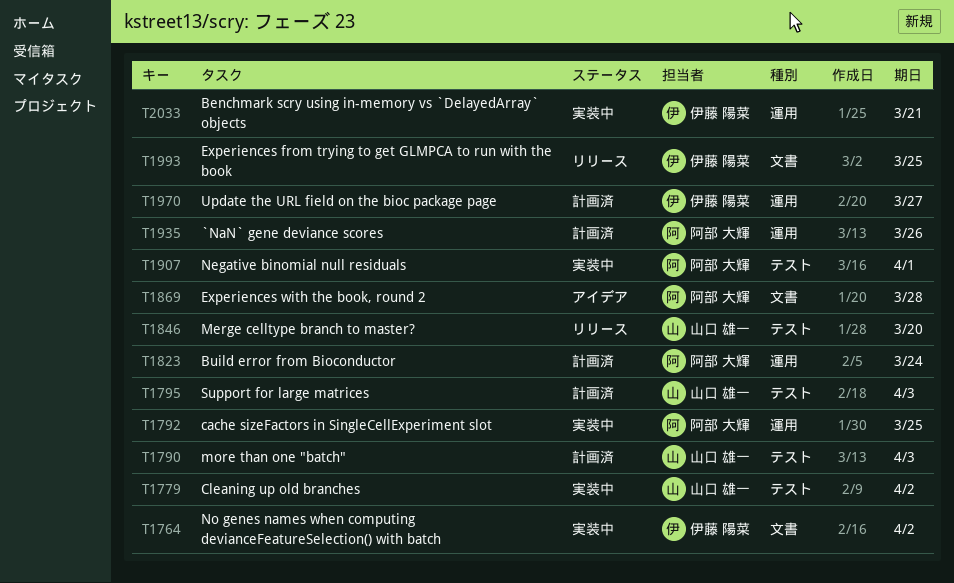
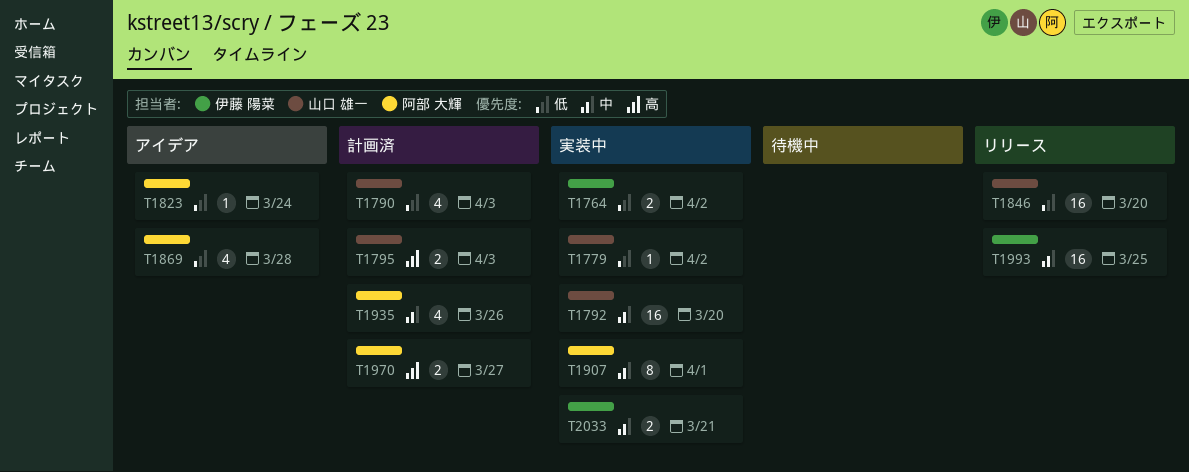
T1792, owner: 阿部 大輝 -> 山口 雄一
T1792, due: Mar 25 -> Mar 20
T1823, status: 計画済 -> アイデア
T1970, owner: 伊藤 陽菜 -> 阿部 大輝

